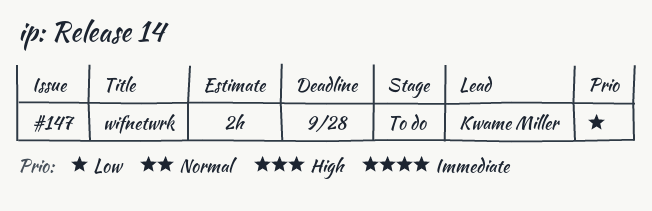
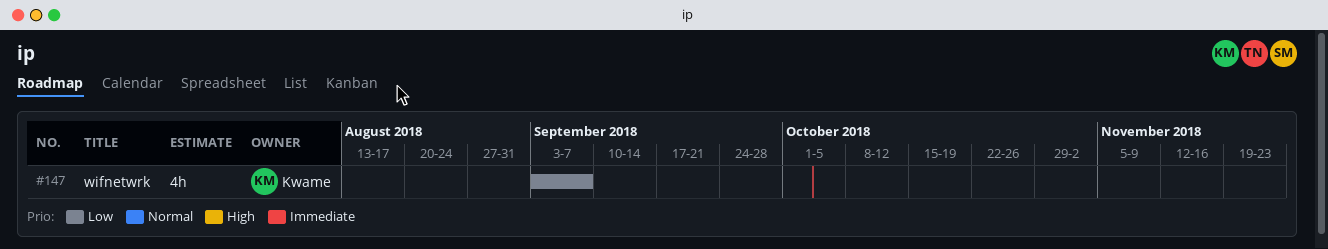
#147, estimate: 2h -> 4h
#147, due: Sep 28 -> Sep 7

